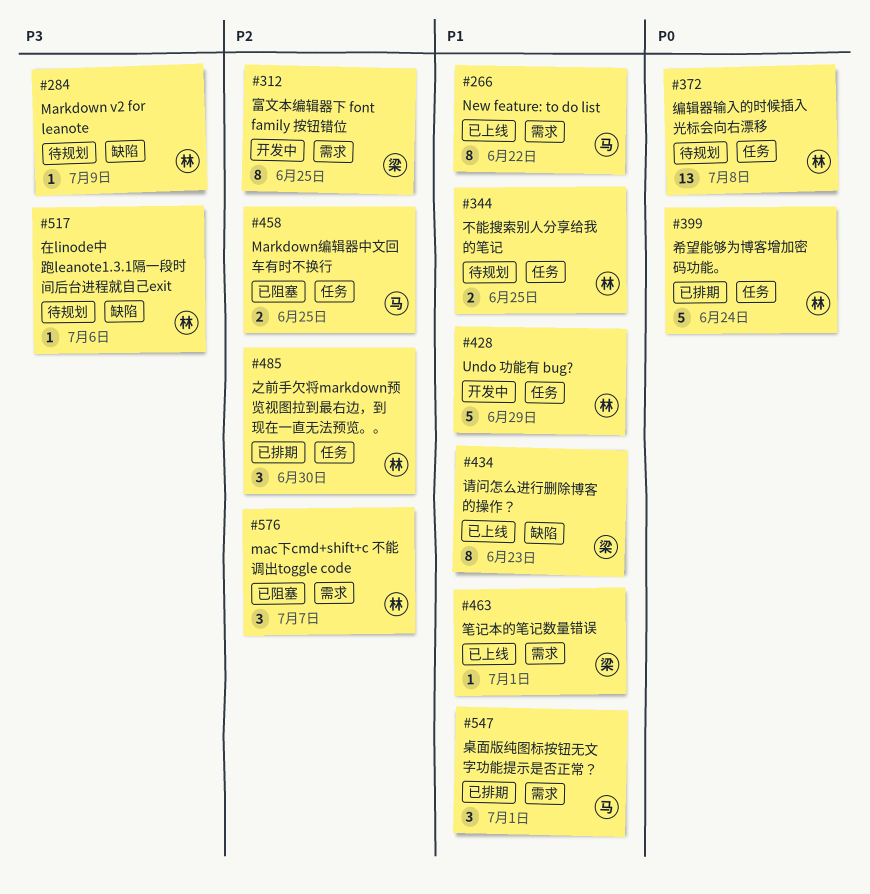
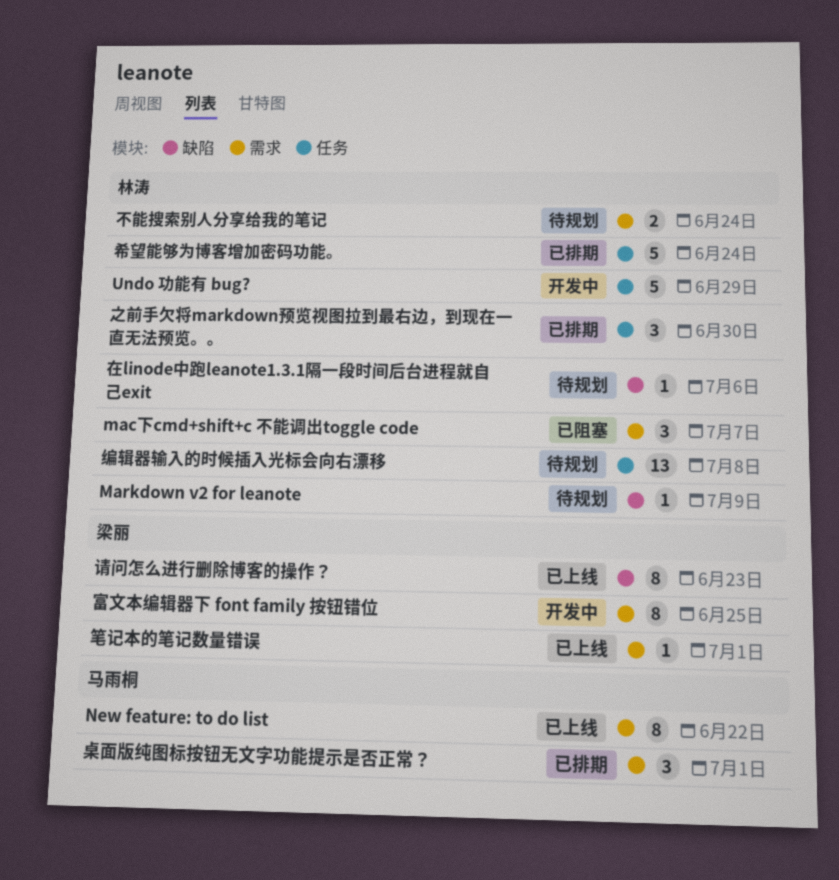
Markdown编辑器中文回车有时不换行: present -> none
不能搜索别人分享给我的笔记, label: 任务 -> 需求
不能搜索别人分享给我的笔记, due: Jun 25 -> Jun 24

